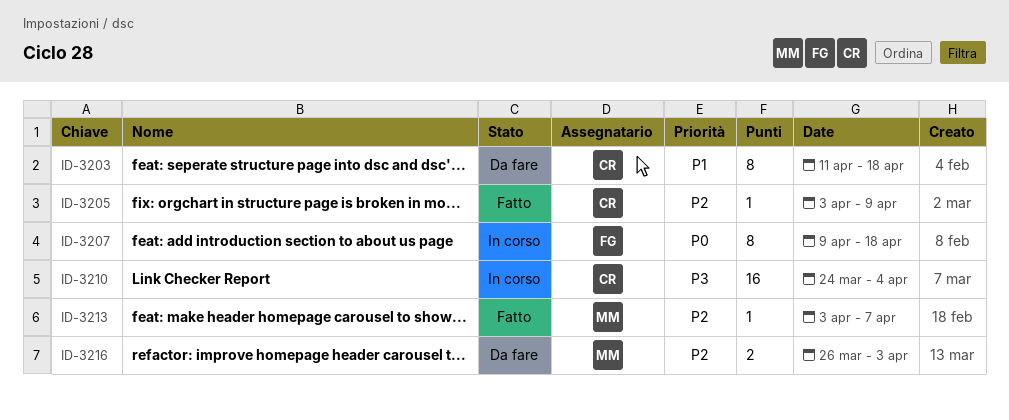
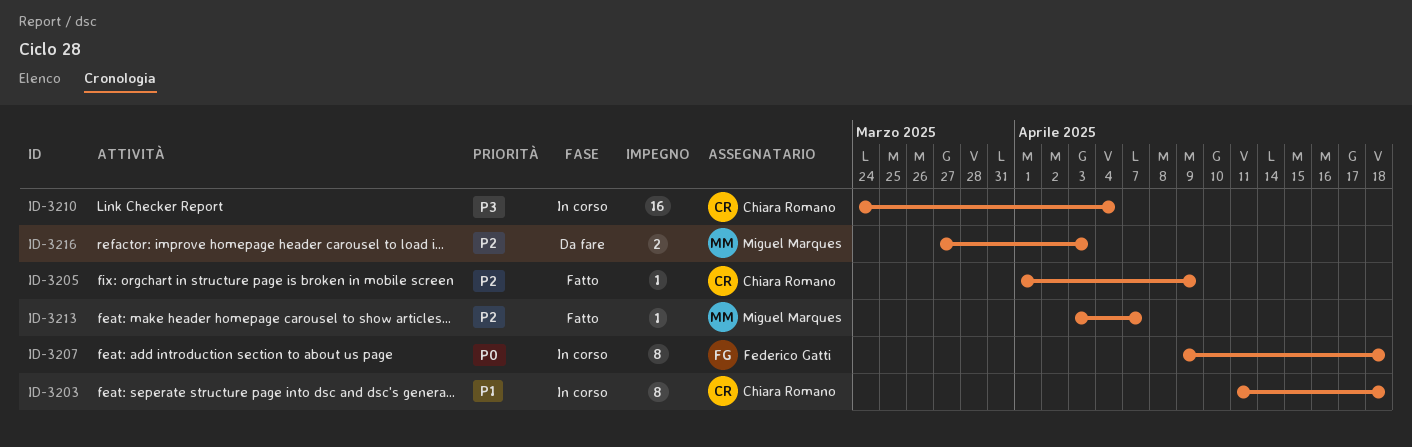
ID-3203, status: Da fare -> In corso
ID-3205, start: Apr 3 -> Apr 1
ID-3216, start: Mar 26 -> Mar 27

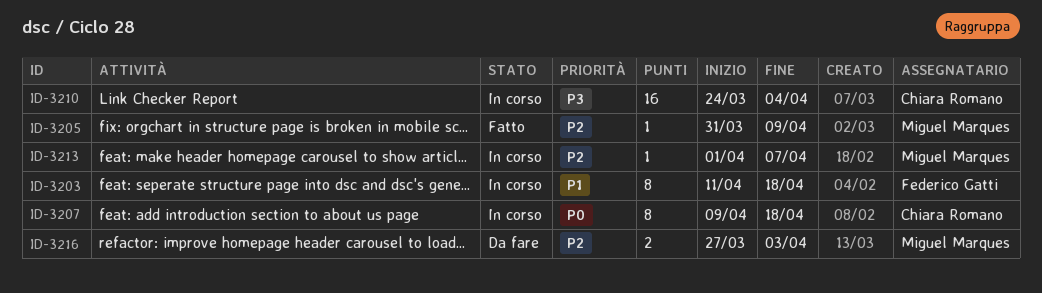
ID-3203, owner: Chiara Romano -> Federico Gatti
ID-3205, owner: Chiara Romano -> Miguel Marques
ID-3205, start: Apr 1 -> Mar 31
ID-3207, owner: Federico Gatti -> Chiara Romano
ID-3213, status: Fatto -> In corso
ID-3213, start: Apr 3 -> Apr 1

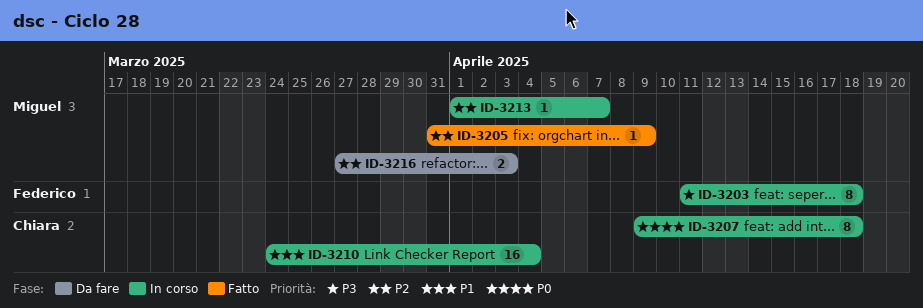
ID-3203, priority: P1 -> P3
ID-3210, priority: P3 -> P1

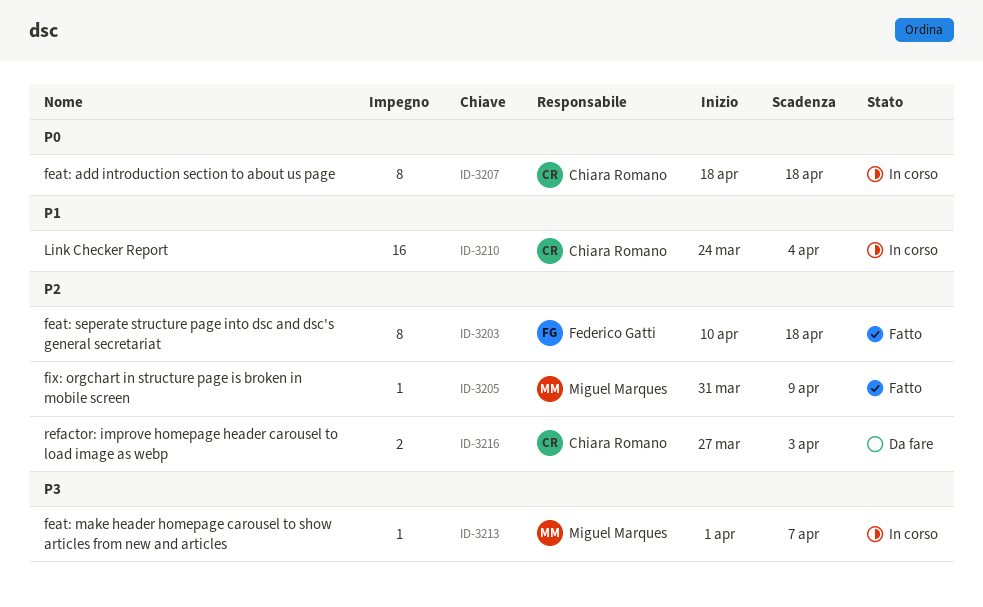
ID-3203, status: In corso -> Fatto
ID-3203, priority: P3 -> P2
ID-3203, start: Apr 11 -> Apr 10
ID-3207, start: Apr 9 -> Apr 18
ID-3213, priority: P2 -> P3
ID-3216, owner: Miguel Marques -> Chiara Romano

